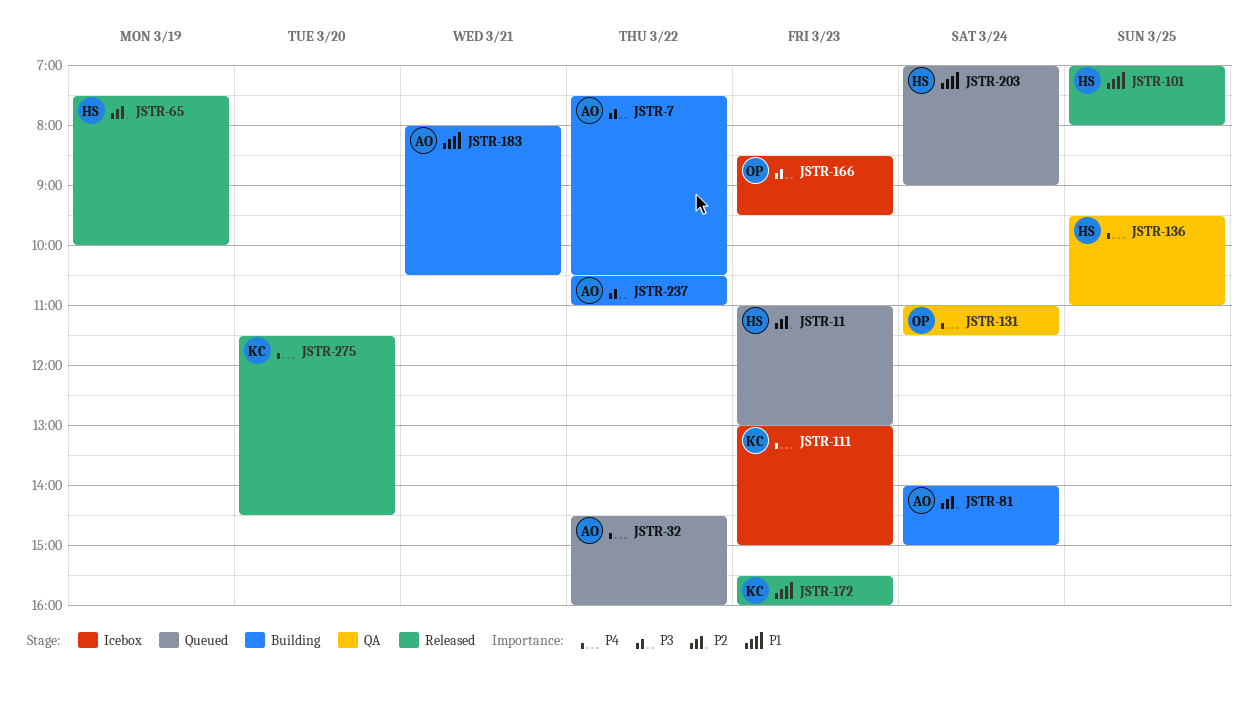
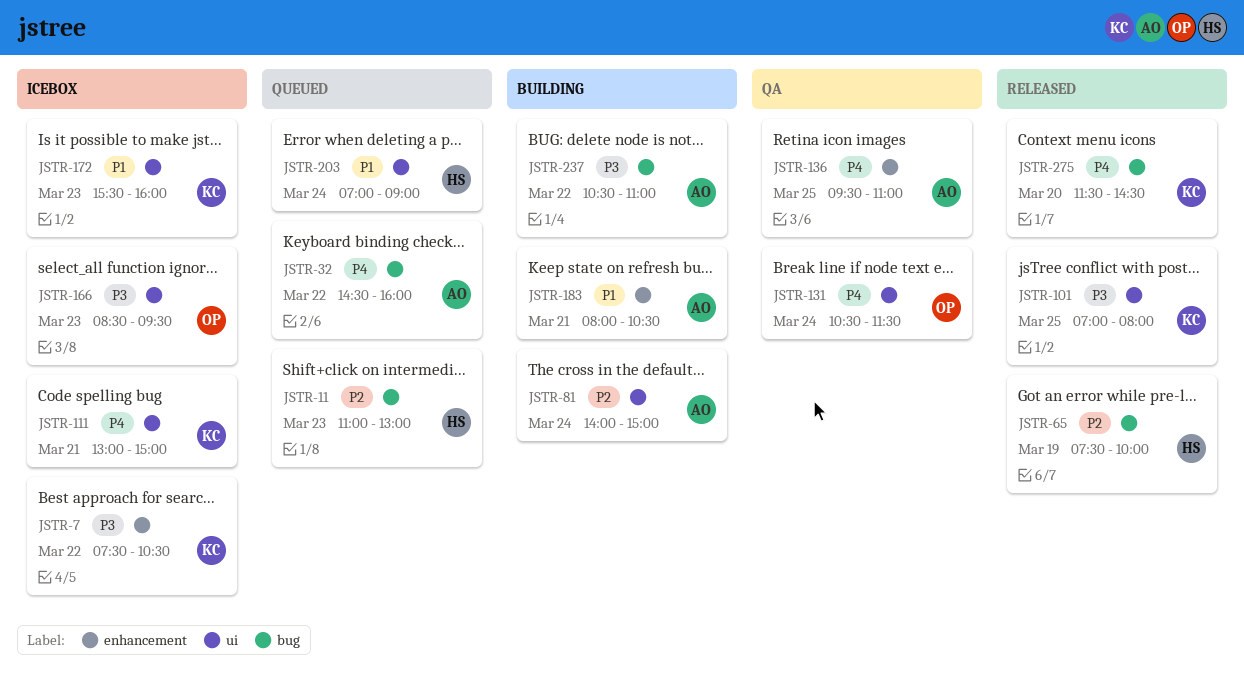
JSTR-7, status: Building -> Icebox
JSTR-7, owner: AO -> KC
JSTR-101, owner: HS -> KC
JSTR-101, priority: P1 -> P3
JSTR-111, day: Mar 23 -> Mar 21
JSTR-131, begins: 11:00 -> 10:30
JSTR-136, owner: HS -> AO
JSTR-172, status: Released -> Icebox

